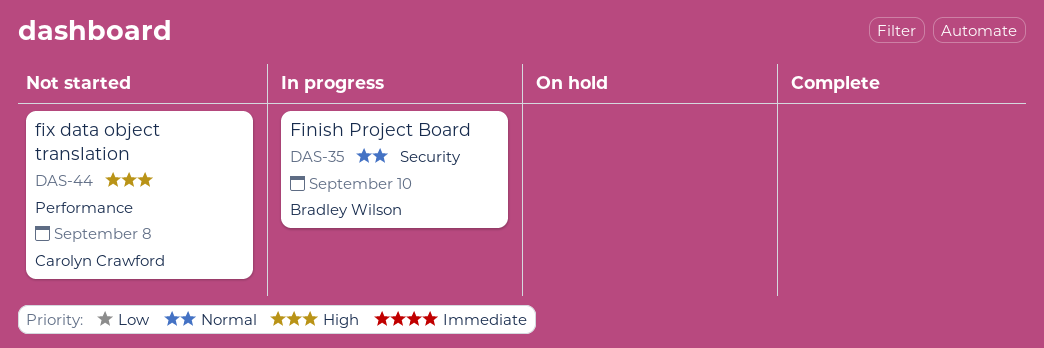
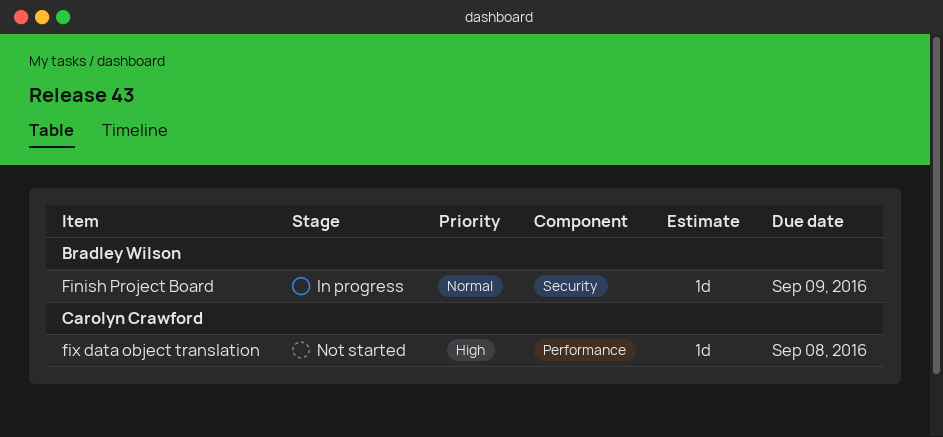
Finish Project Board, due: Sep 10 -> Sep 9

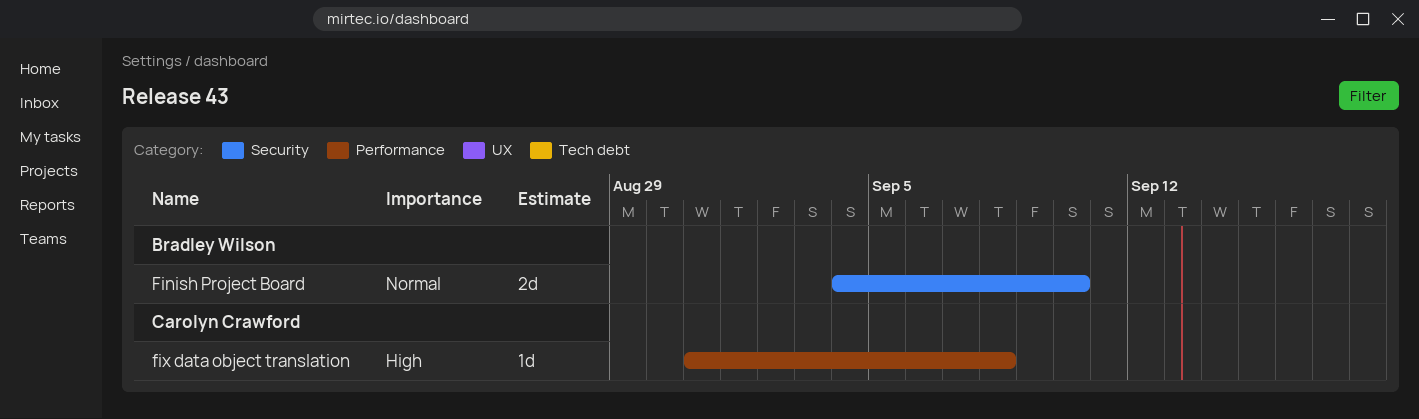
Finish Project Board, estimate: 1d -> 2d
Finish Project Board, due: Sep 9 -> Sep 10

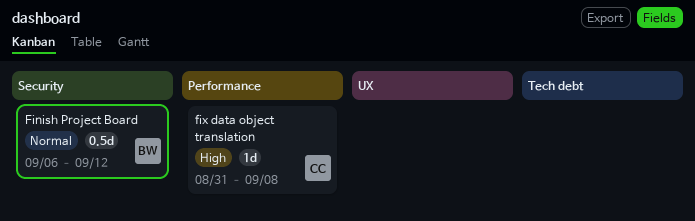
Finish Project Board, estimate: 2d -> 0.5d
Finish Project Board, start: Sep 4 -> Sep 6
Finish Project Board, due: Sep 10 -> Sep 12

